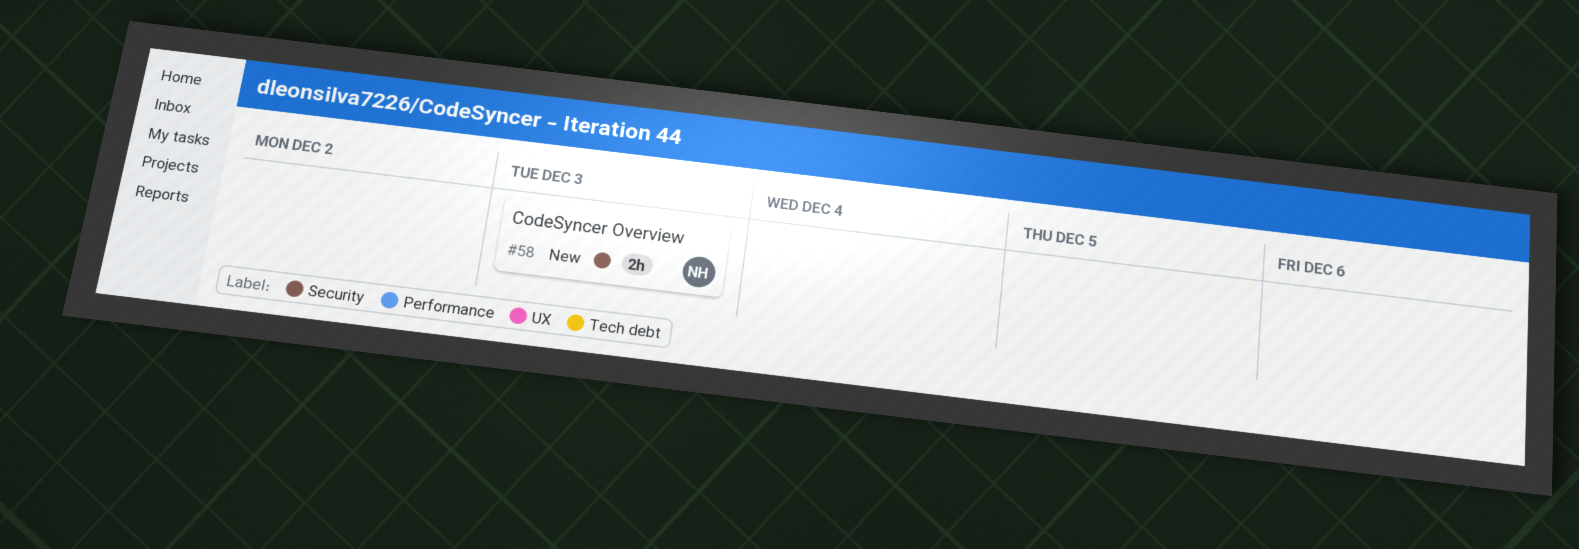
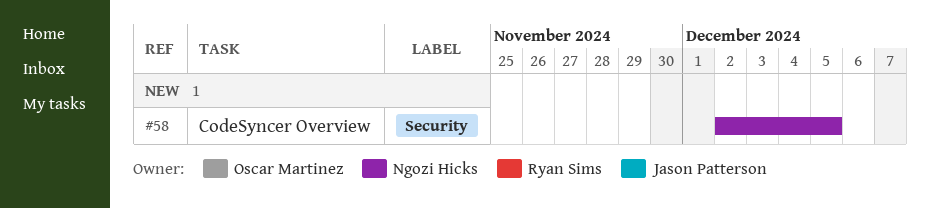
#58, due: Dec 3 -> Dec 5

